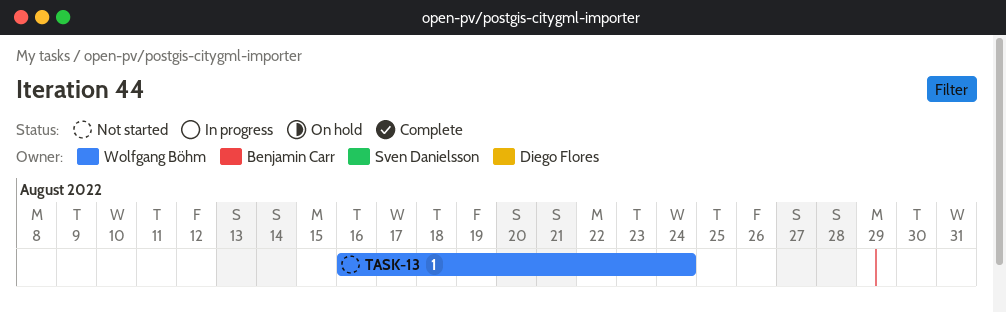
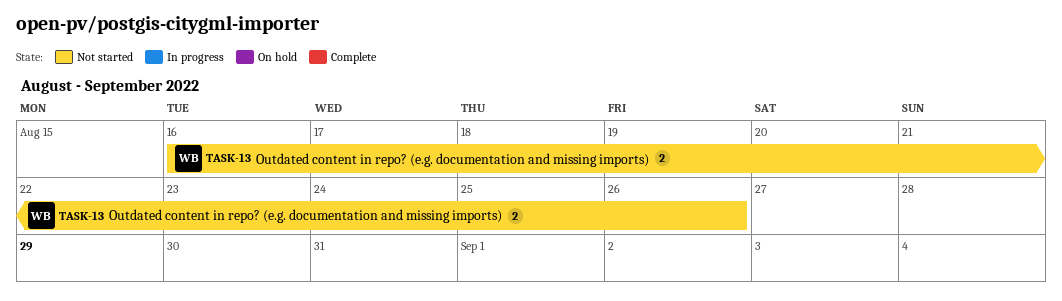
TASK-13, estimate: 1 -> 2
TASK-13, due: Aug 24 -> Aug 26

